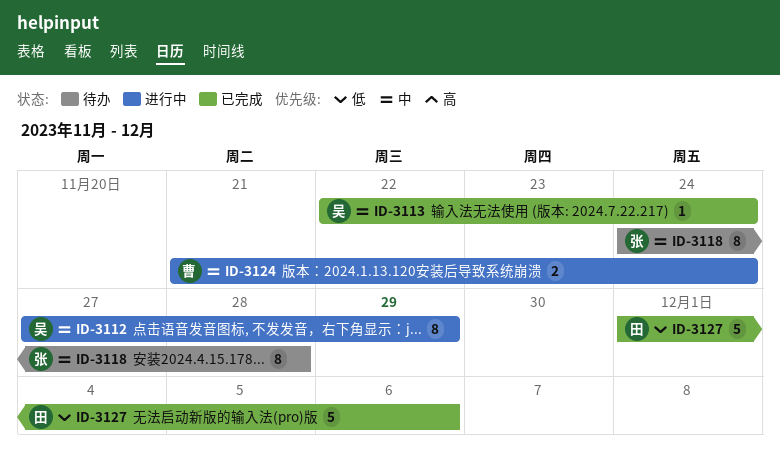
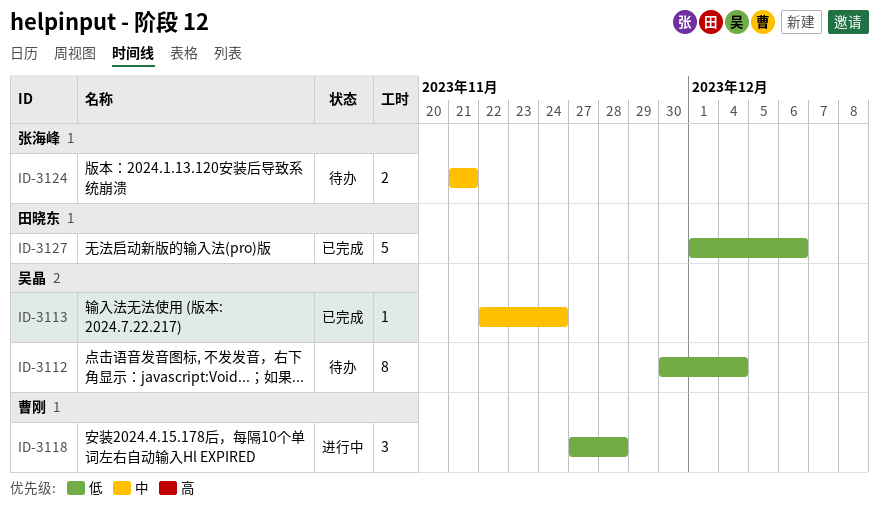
ID-3112, status: 进行中 -> 待办
ID-3112, priority: 中 -> 低
ID-3112, start: Nov 27 -> Nov 30
ID-3112, due: Nov 29 -> Dec 4
ID-3118, status: 待办 -> 进行中
ID-3118, owner: 张海峰 -> 曹刚
ID-3118, priority: 中 -> 低
ID-3118, estimate: 8 -> 3
ID-3118, start: Nov 24 -> Nov 27
ID-3124, status: 进行中 -> 待办
ID-3124, owner: 曹刚 -> 张海峰
ID-3124, due: Nov 24 -> Nov 21

